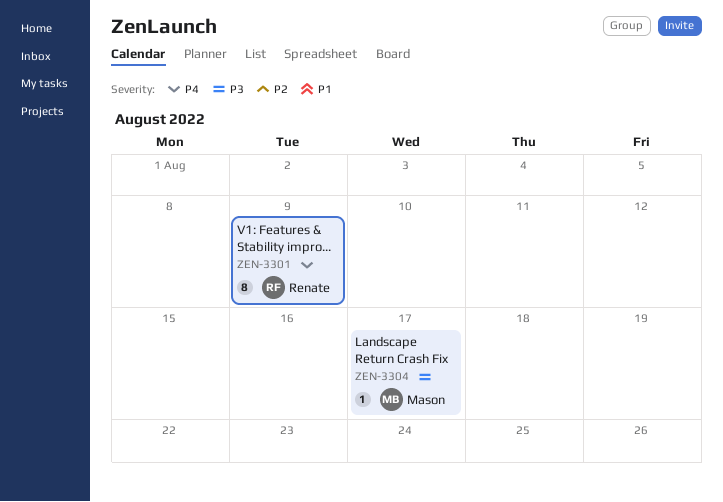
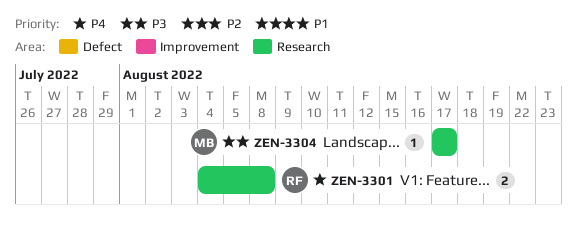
ZEN-3301, estimate: 8 -> 2
ZEN-3301, due: Aug 9 -> Aug 8

